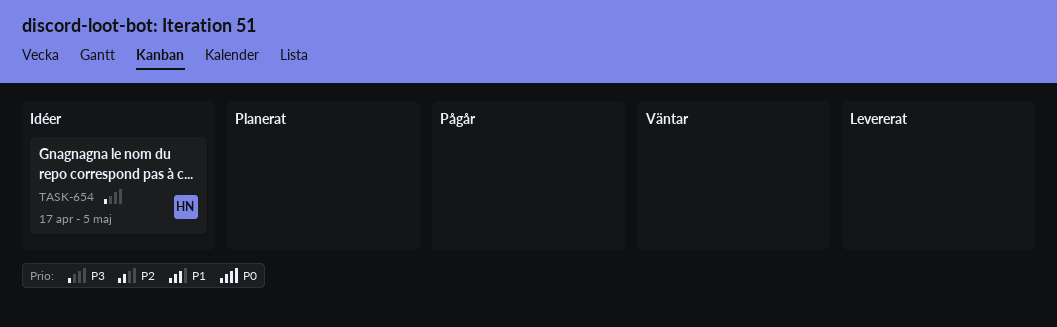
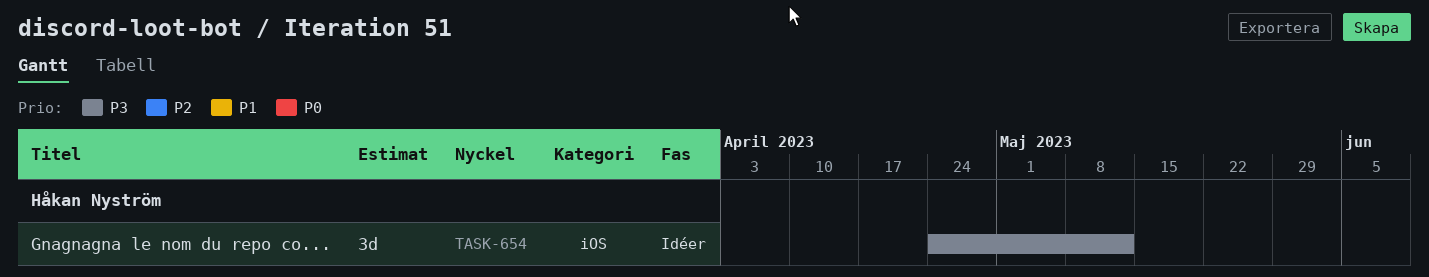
TASK-654, start: Apr 17 -> Apr 24
TASK-654, due: May 5 -> May 12

